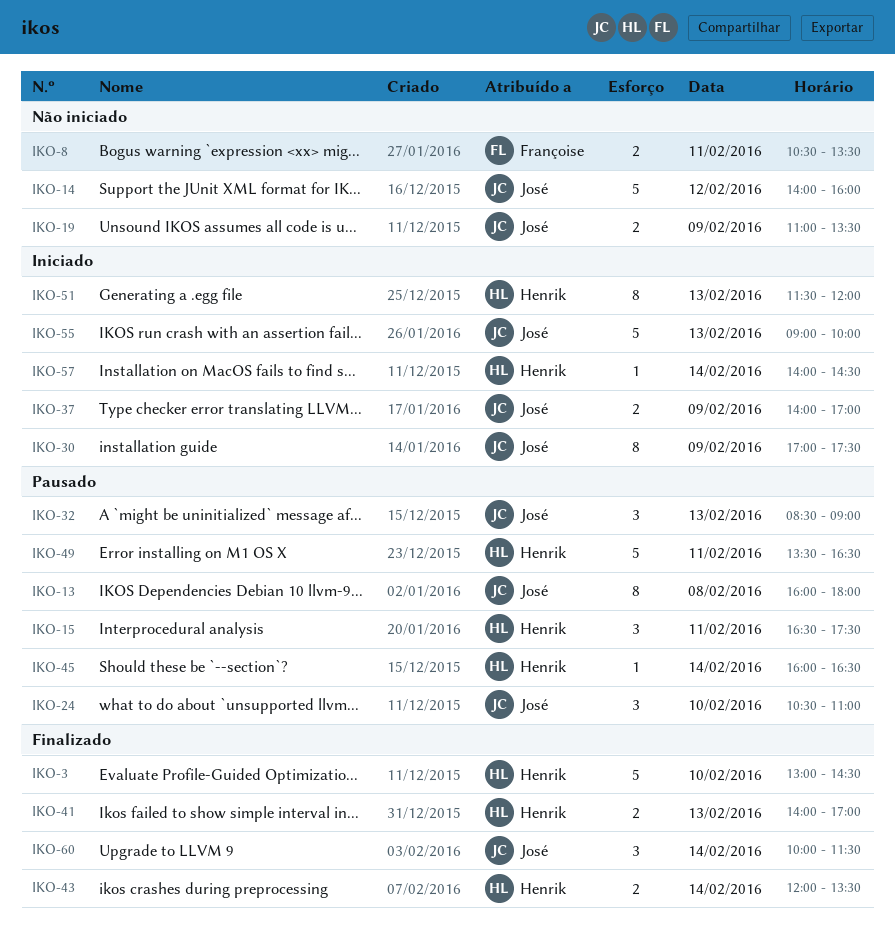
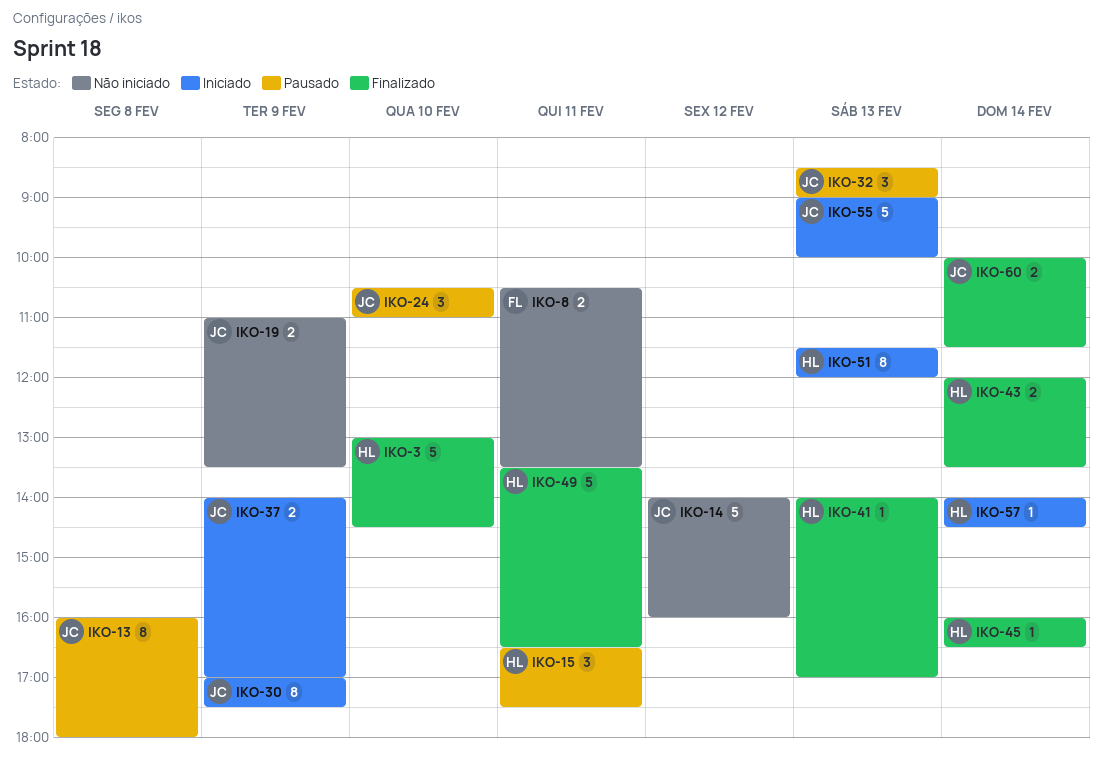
IKO-41, estimate: 2 -> 1
IKO-45, status: Pausado -> Finalizado
IKO-49, status: Pausado -> Finalizado
IKO-60, estimate: 3 -> 2

